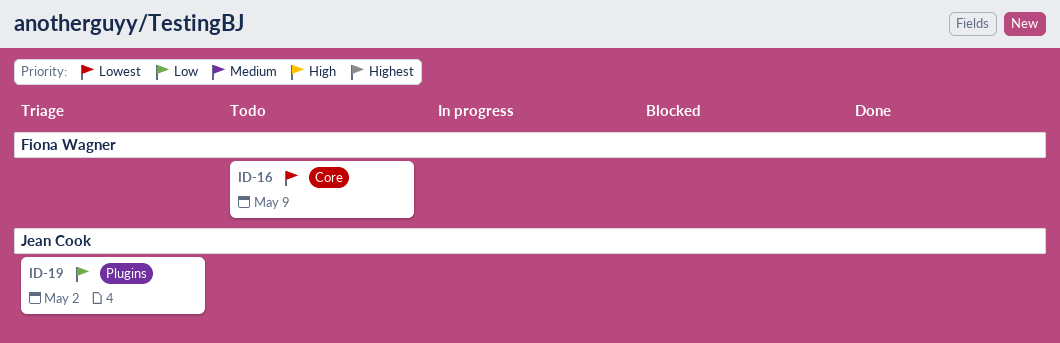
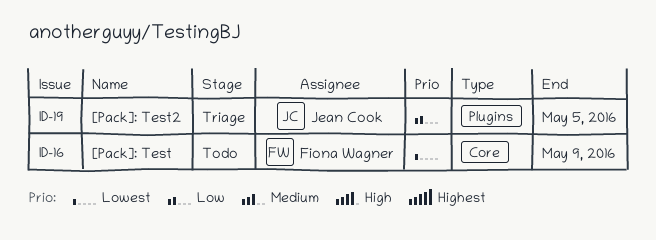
ID-19, due: May 2 -> May 5

